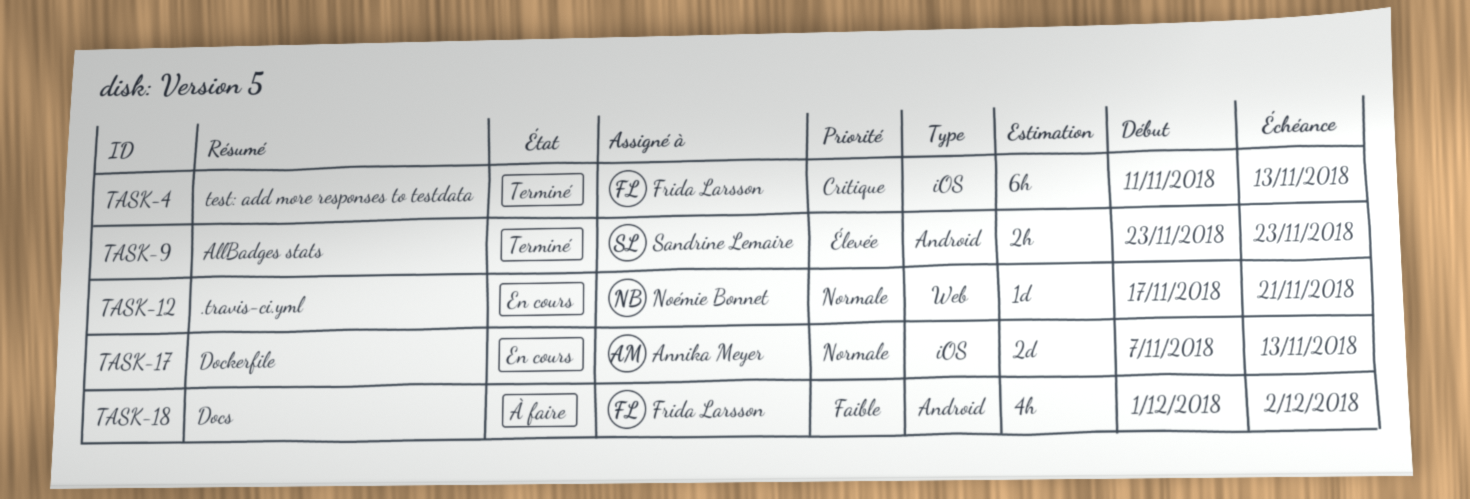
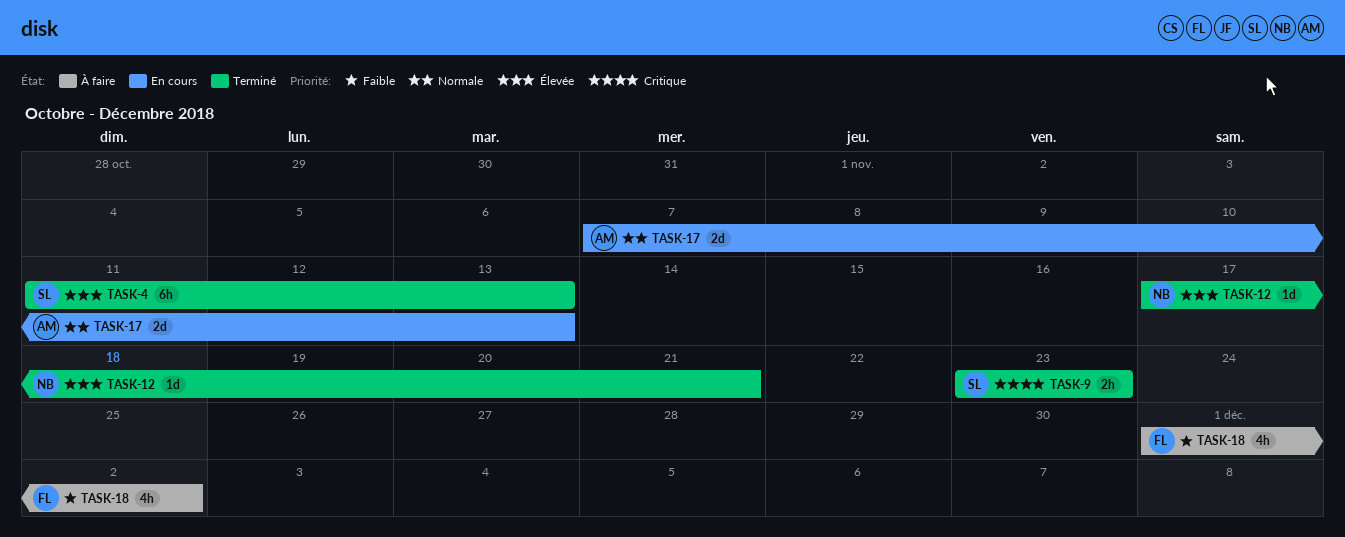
TASK-4, owner: Frida Larsson -> Sandrine Lemaire
TASK-4, priority: Critique -> Élevée
TASK-9, priority: Élevée -> Critique
TASK-12, status: En cours -> Terminé
TASK-12, priority: Normale -> Élevée

